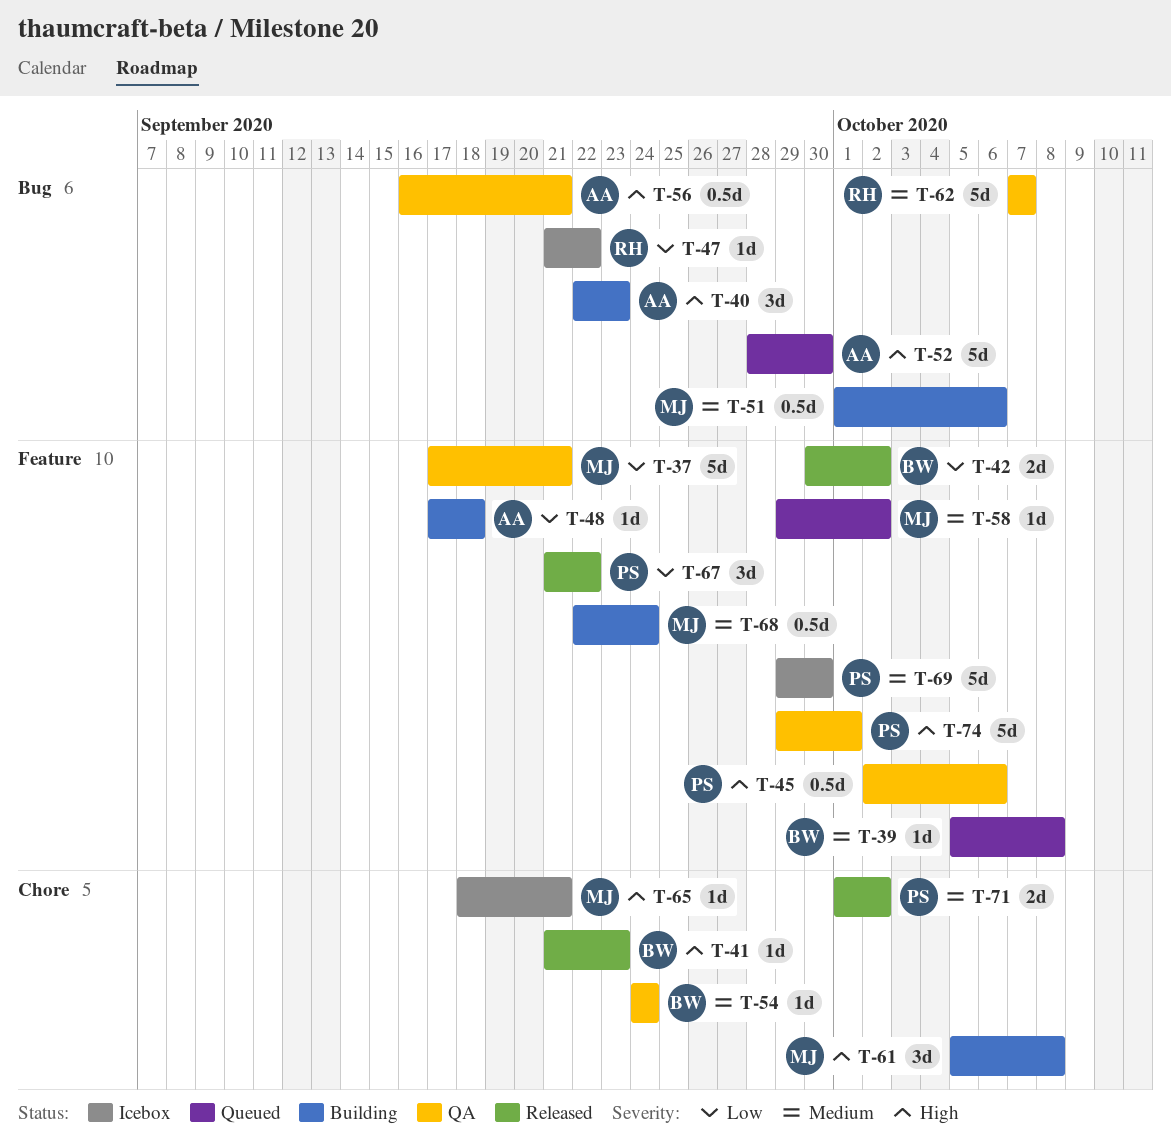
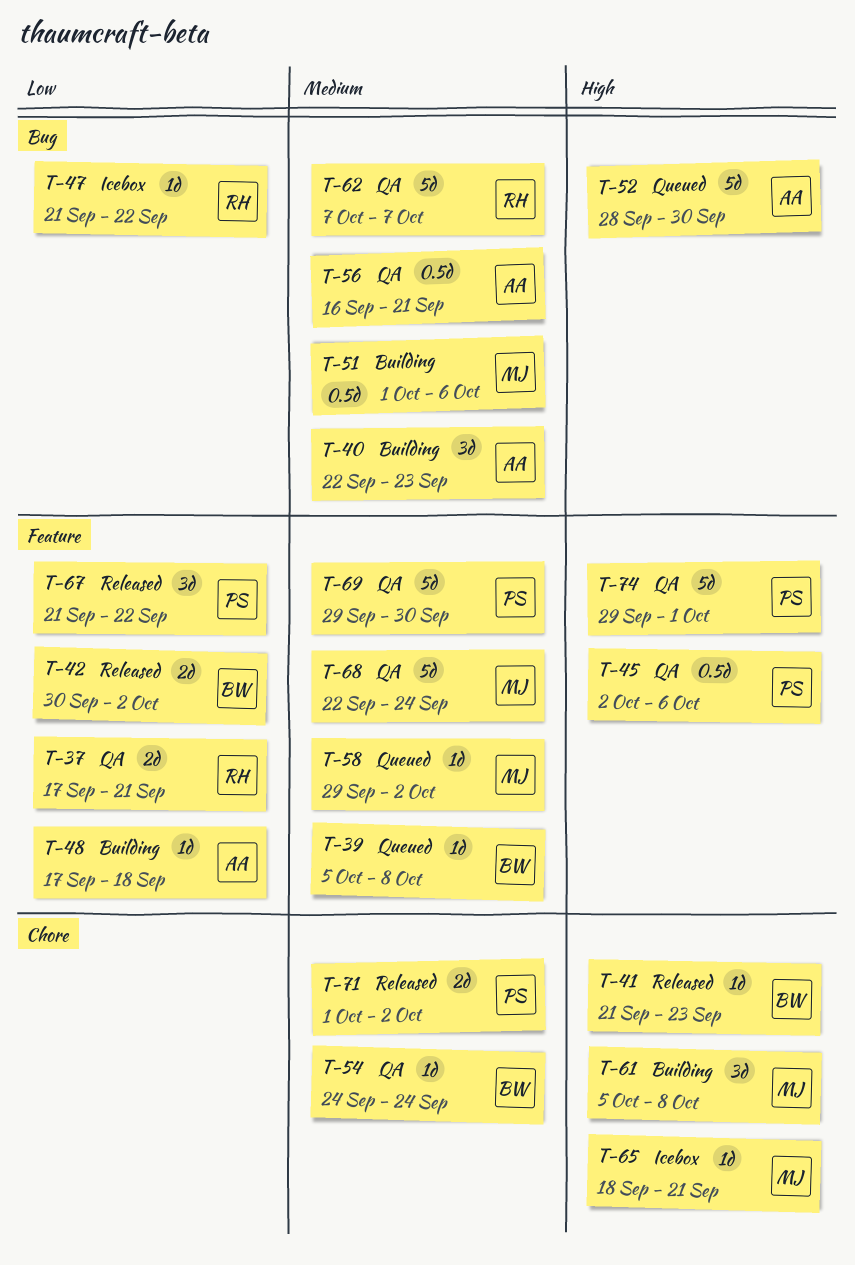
T-37, owner: MJ -> RH
T-37, estimate: 5d -> 2d
T-40, priority: High -> Medium
T-56, priority: High -> Medium
T-68, status: Building -> QA
T-68, estimate: 0.5d -> 5d
T-69, status: Icebox -> QA

